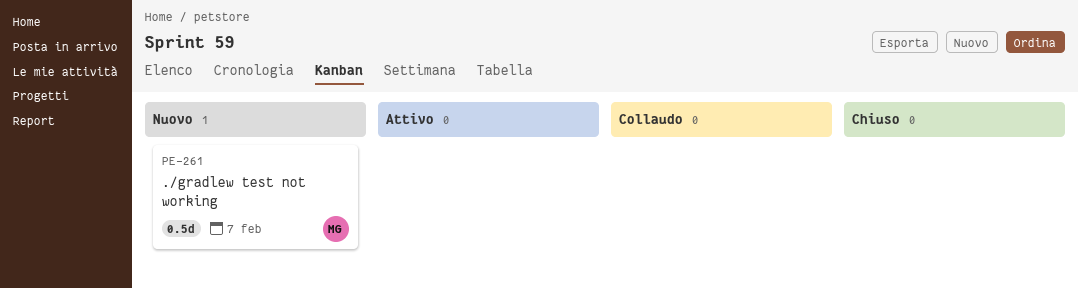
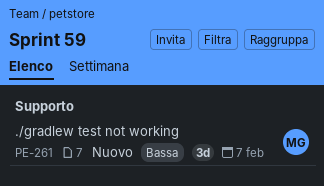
PE-261, estimate: 0.5d -> 3d

